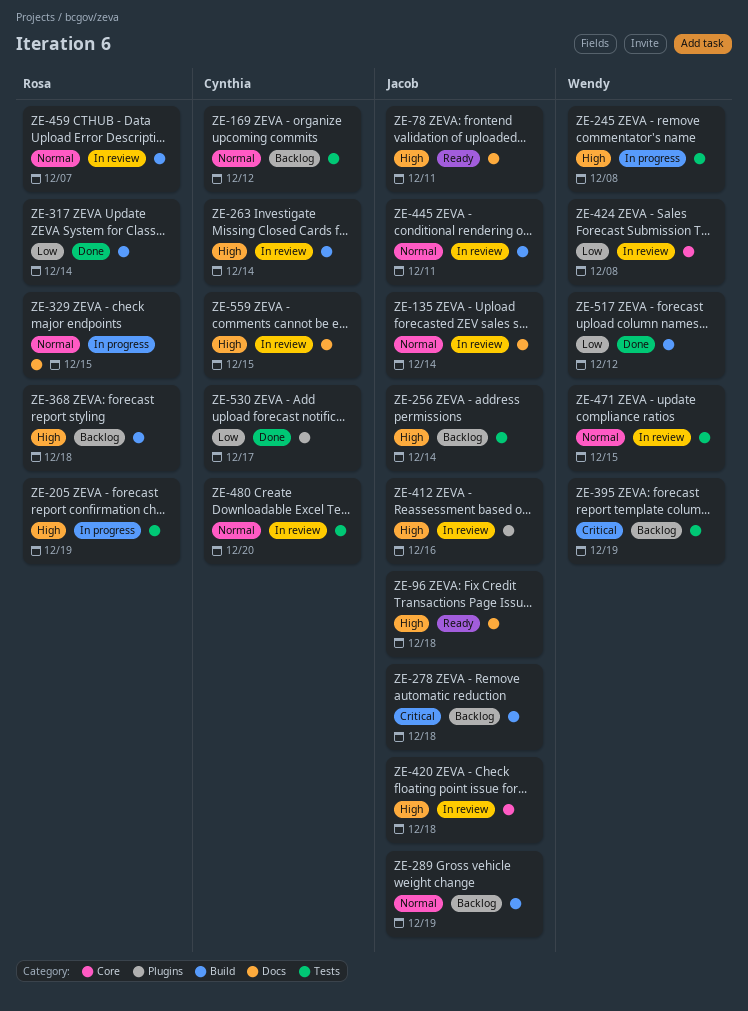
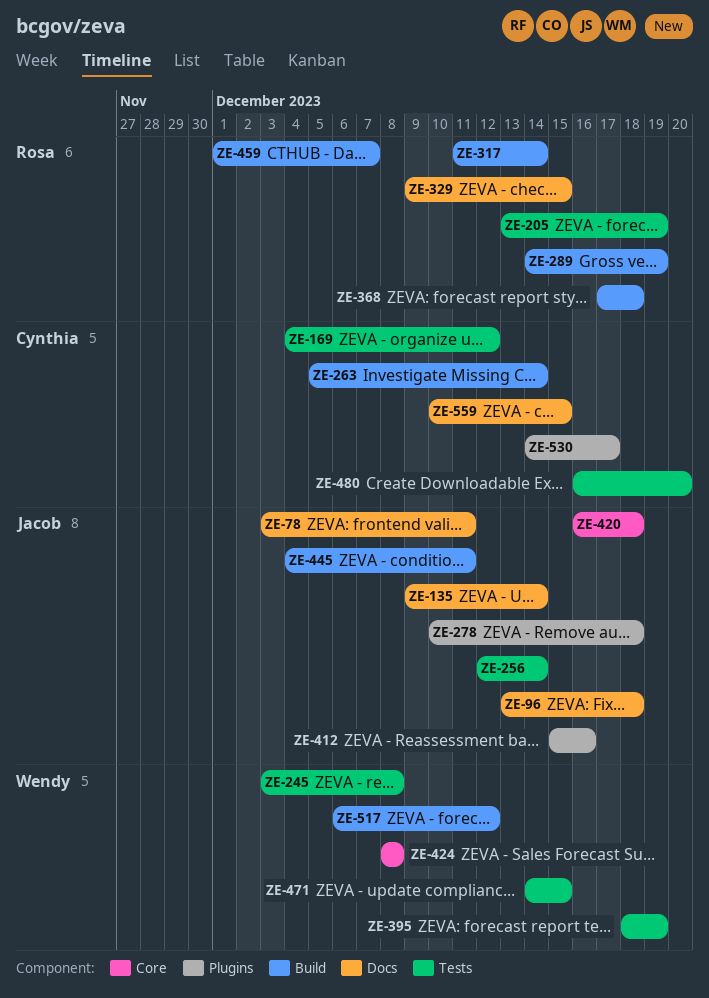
ZE-278, label: Build -> Plugins
ZE-289, owner: Jacob -> Rosa

